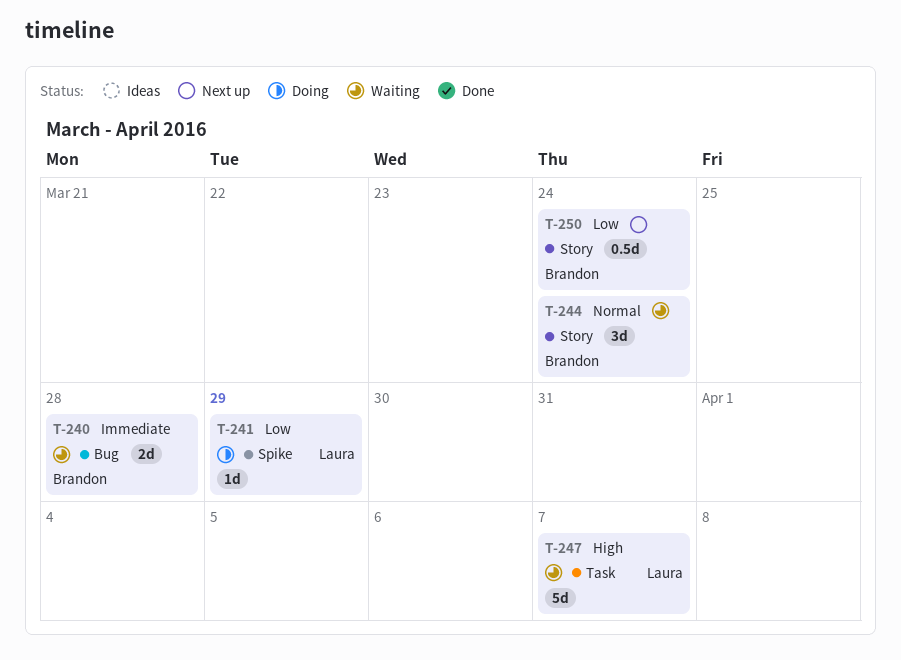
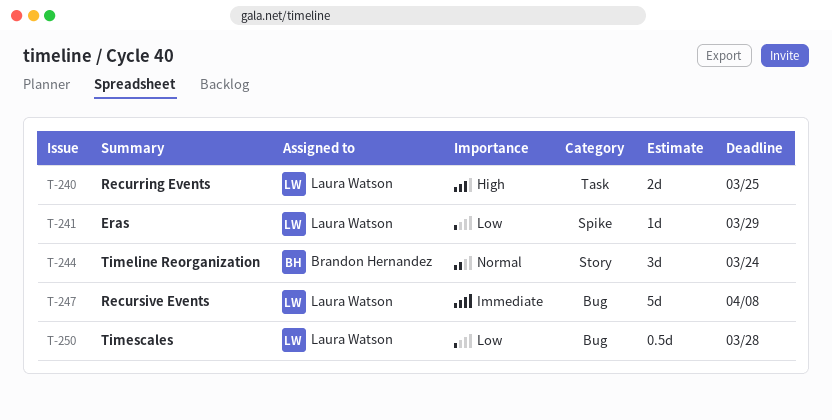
T-240, owner: Brandon Hernandez -> Laura Watson
T-240, priority: Immediate -> High
T-240, label: Bug -> Task
T-240, due: Mar 28 -> Mar 25
T-247, priority: High -> Immediate
T-247, label: Task -> Bug
T-247, due: Apr 7 -> Apr 8
T-250, owner: Brandon Hernandez -> Laura Watson
T-250, label: Story -> Bug
T-250, due: Mar 24 -> Mar 28

